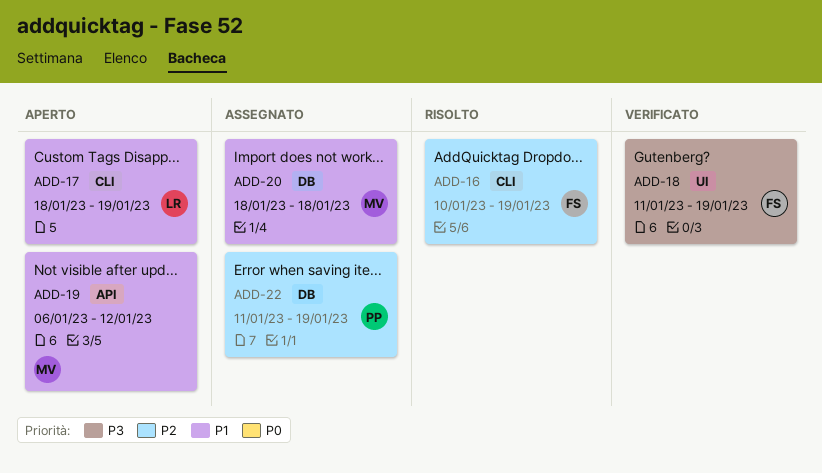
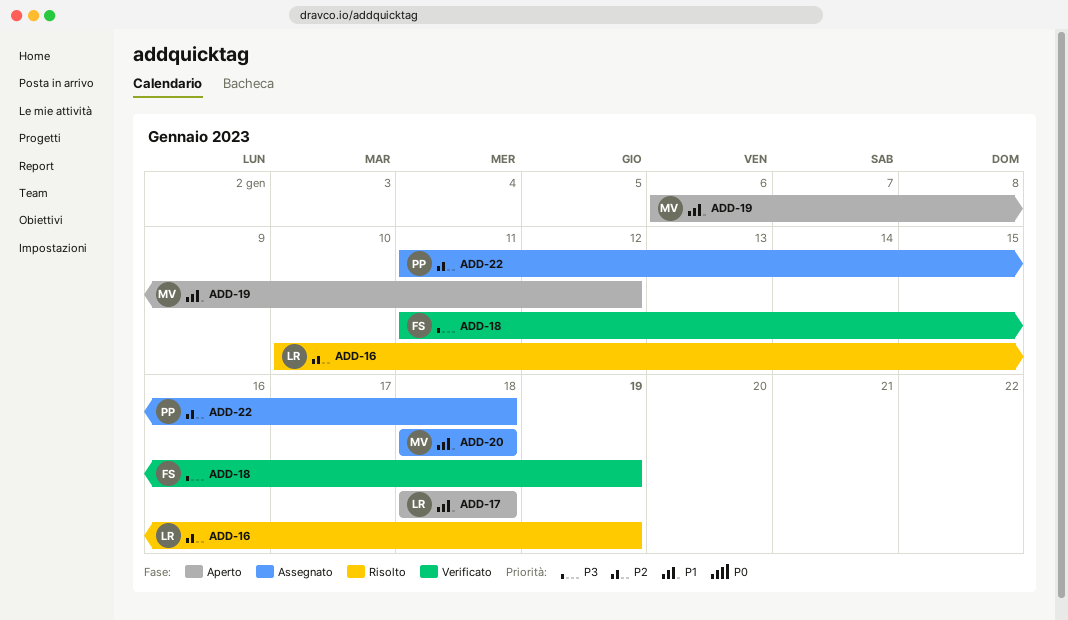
ADD-16, owner: FS -> LR
ADD-17, due: Jan 19 -> Jan 18
ADD-22, due: Jan 19 -> Jan 18

